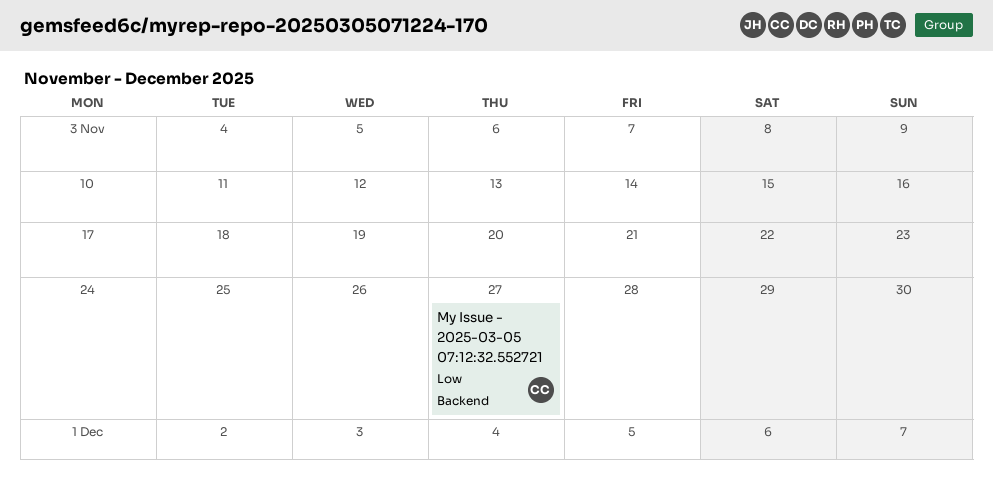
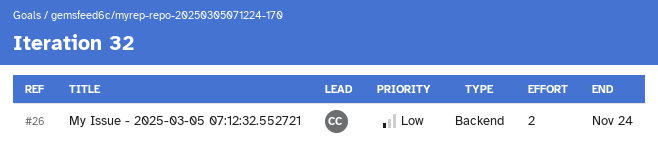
My Issue - 2025-03-05 07:12:32.552721, due: Nov 27 -> Nov 24

